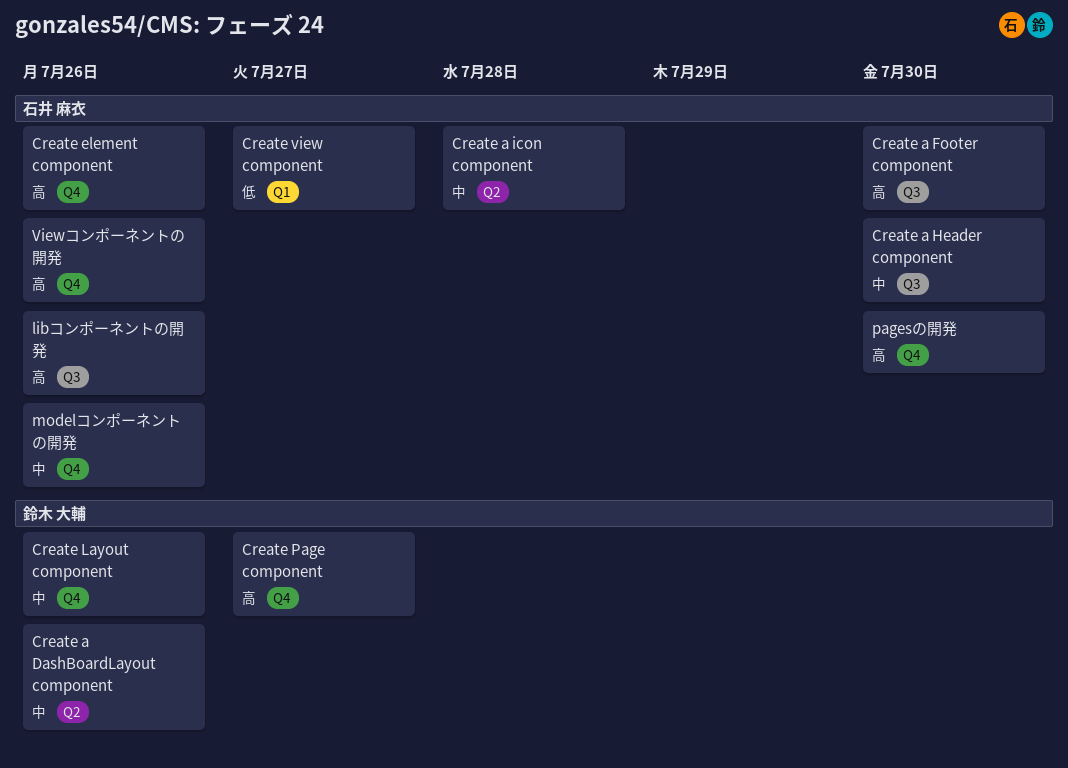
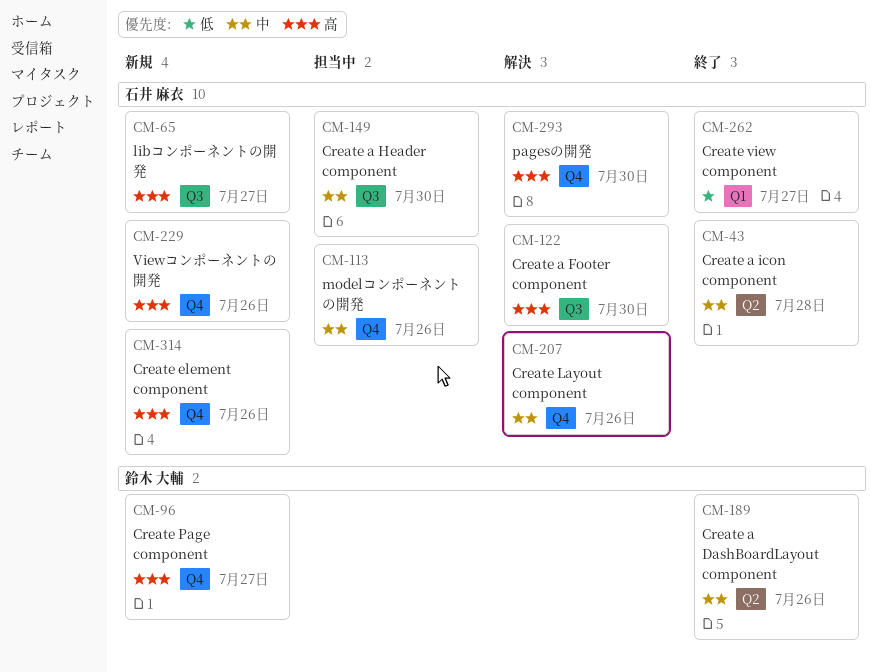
Create Layout component, owner: 鈴木 大輔 -> 石井 麻衣
libコンポーネントの開発, due: Jul 26 -> Jul 27

